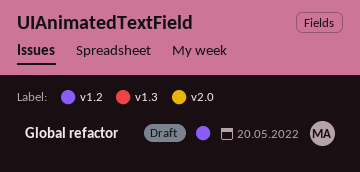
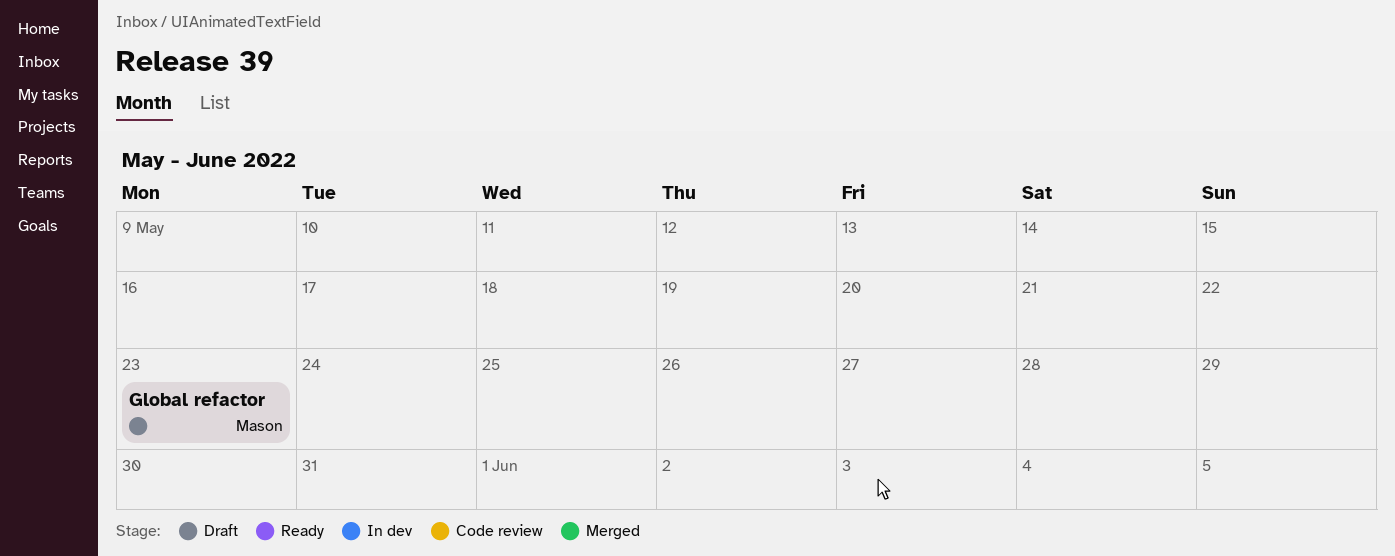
Global refactor, due: May 20 -> May 23

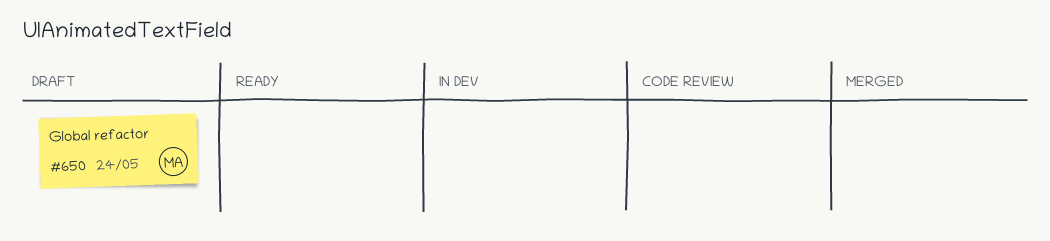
Global refactor, due: May 23 -> May 24

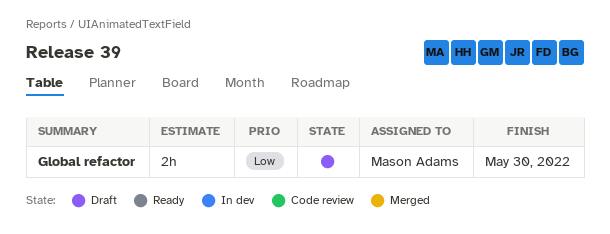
Global refactor, due: May 24 -> May 30

